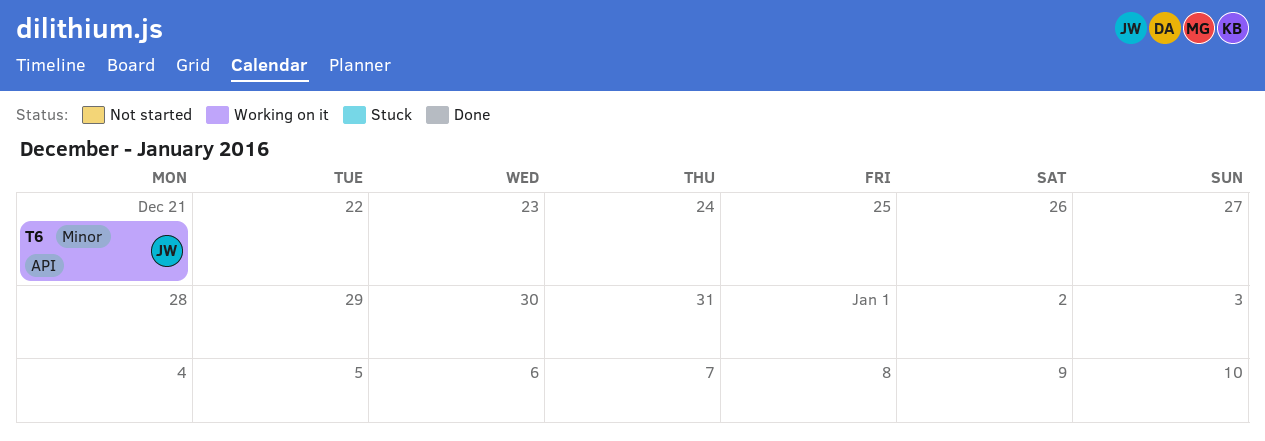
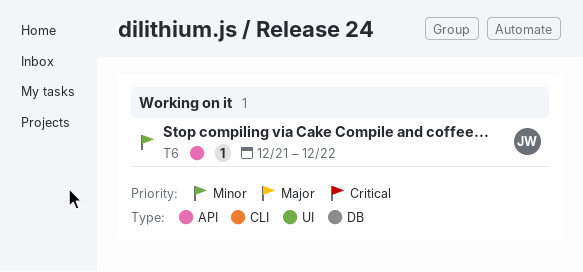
T6, due: Dec 21 -> Dec 22

